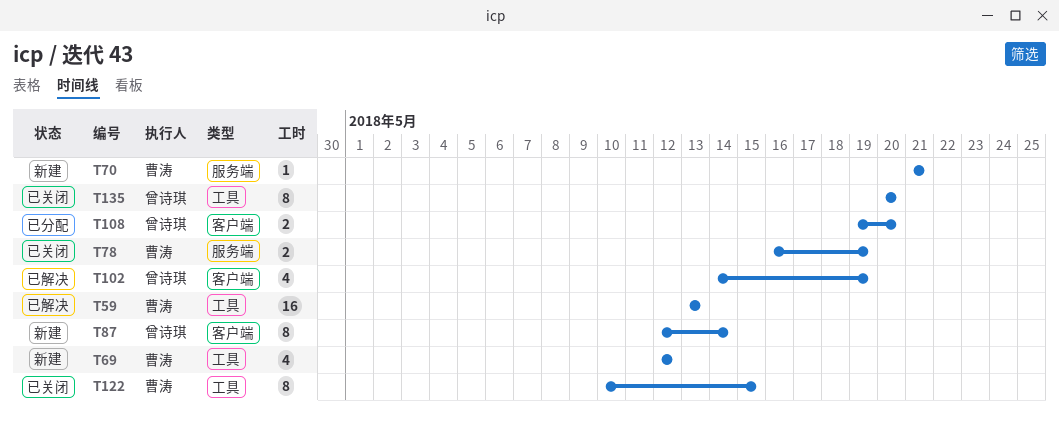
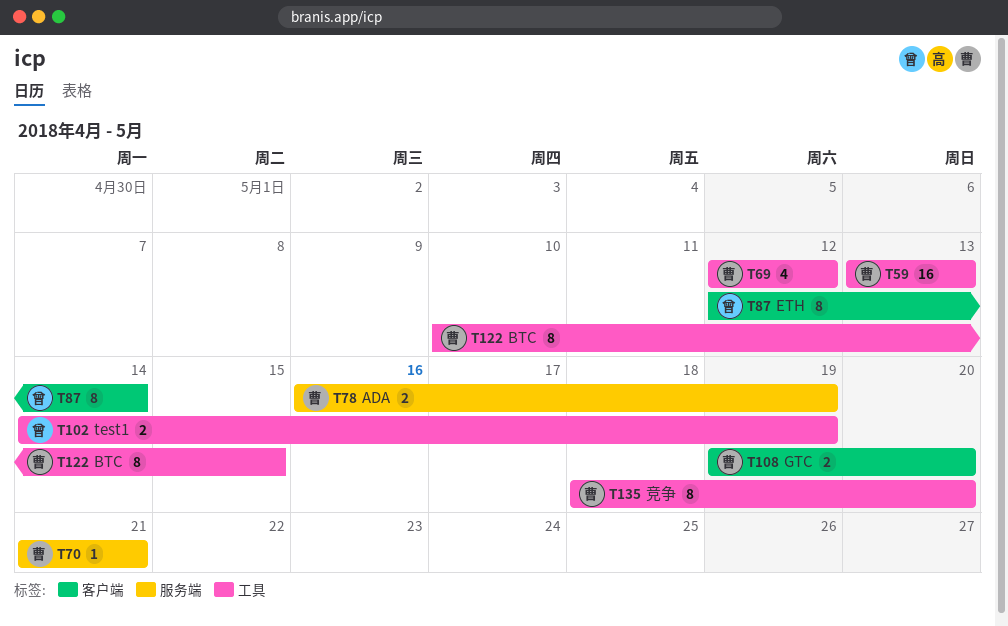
T102, label: 客户端 -> 工具
T102, estimate: 4 -> 2
T108, owner: 曾诗琪 -> 曹涛
T135, owner: 曾诗琪 -> 曹涛
T135, start: May 20 -> May 18

